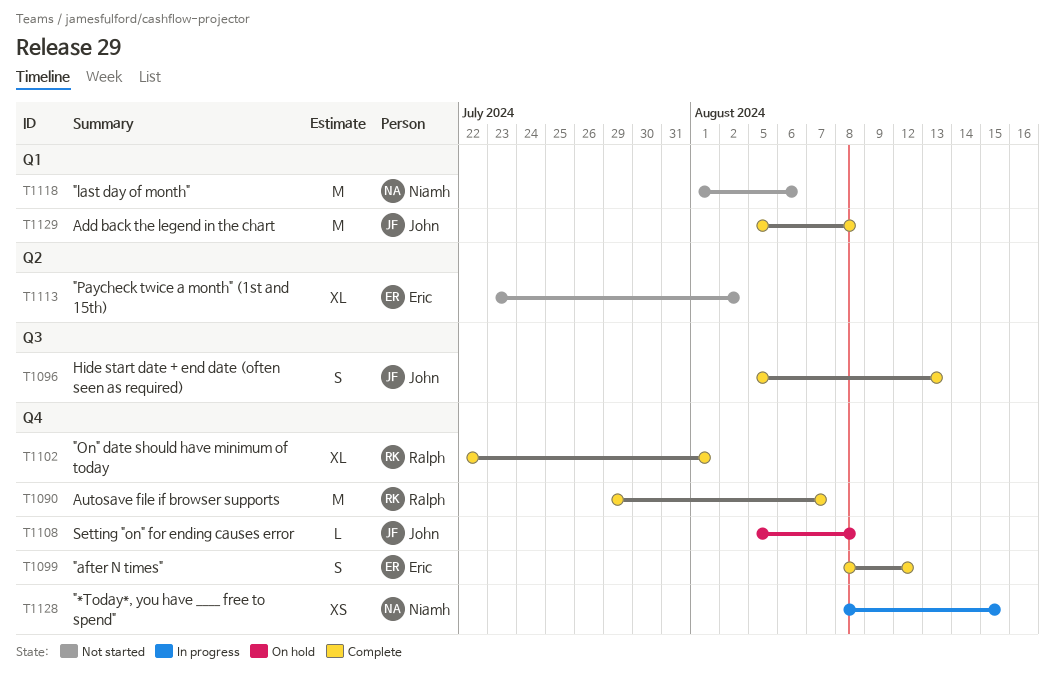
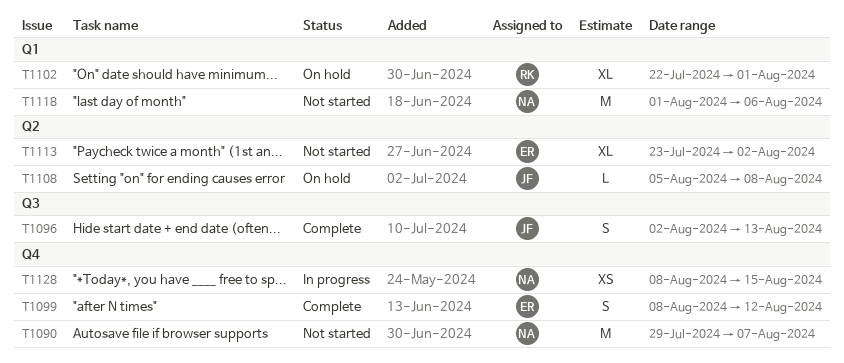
T1090, status: Complete -> Not started
T1090, owner: Ralph -> Niamh
T1096, start: Aug 5 -> Aug 2
T1102, status: Complete -> On hold
T1102, label: Q4 -> Q1
T1108, label: Q4 -> Q2
T1129: present -> none

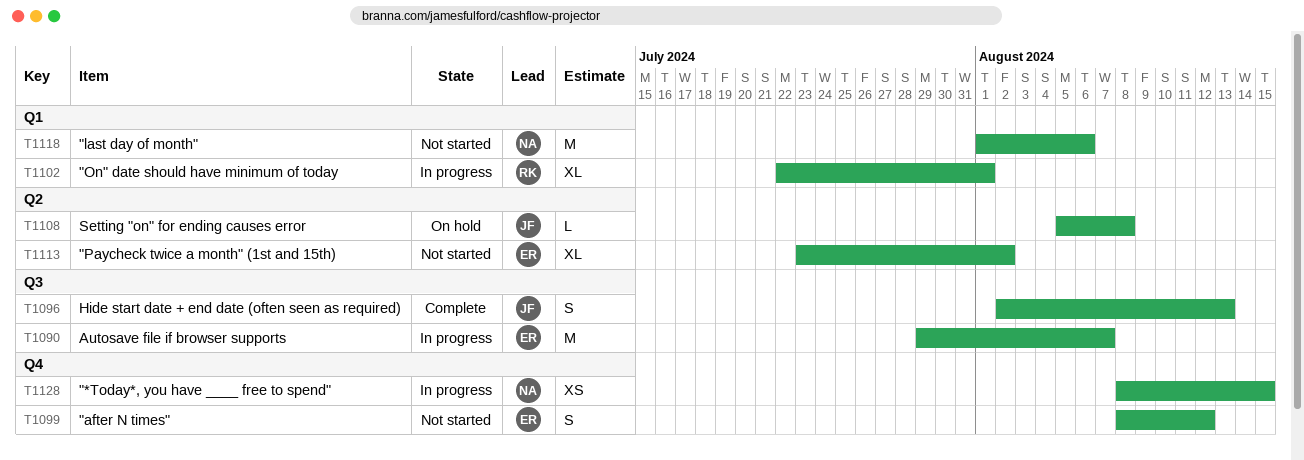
T1090, status: Not started -> In progress
T1090, owner: NA -> ER
T1090, label: Q4 -> Q3
T1099, status: Complete -> Not started
T1102, status: On hold -> In progress

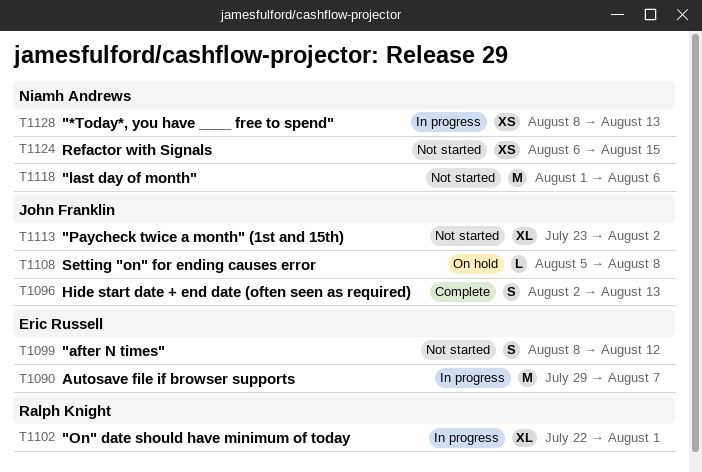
T1113, owner: Eric Russell -> John Franklin
T1124: none -> present
T1128, due: Aug 15 -> Aug 13

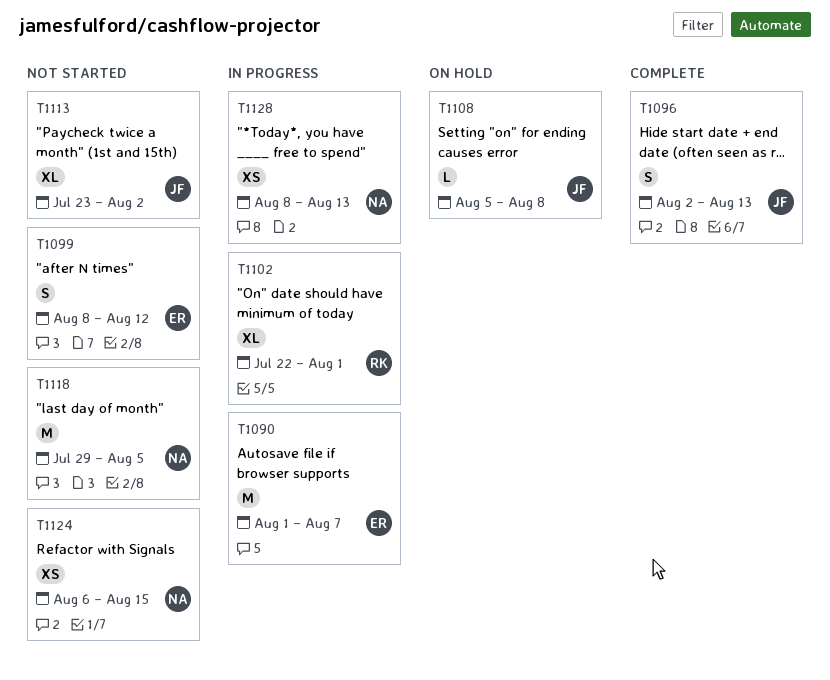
T1090, start: Jul 29 -> Aug 1
T1118, start: Aug 1 -> Jul 29
T1118, due: Aug 6 -> Aug 5

